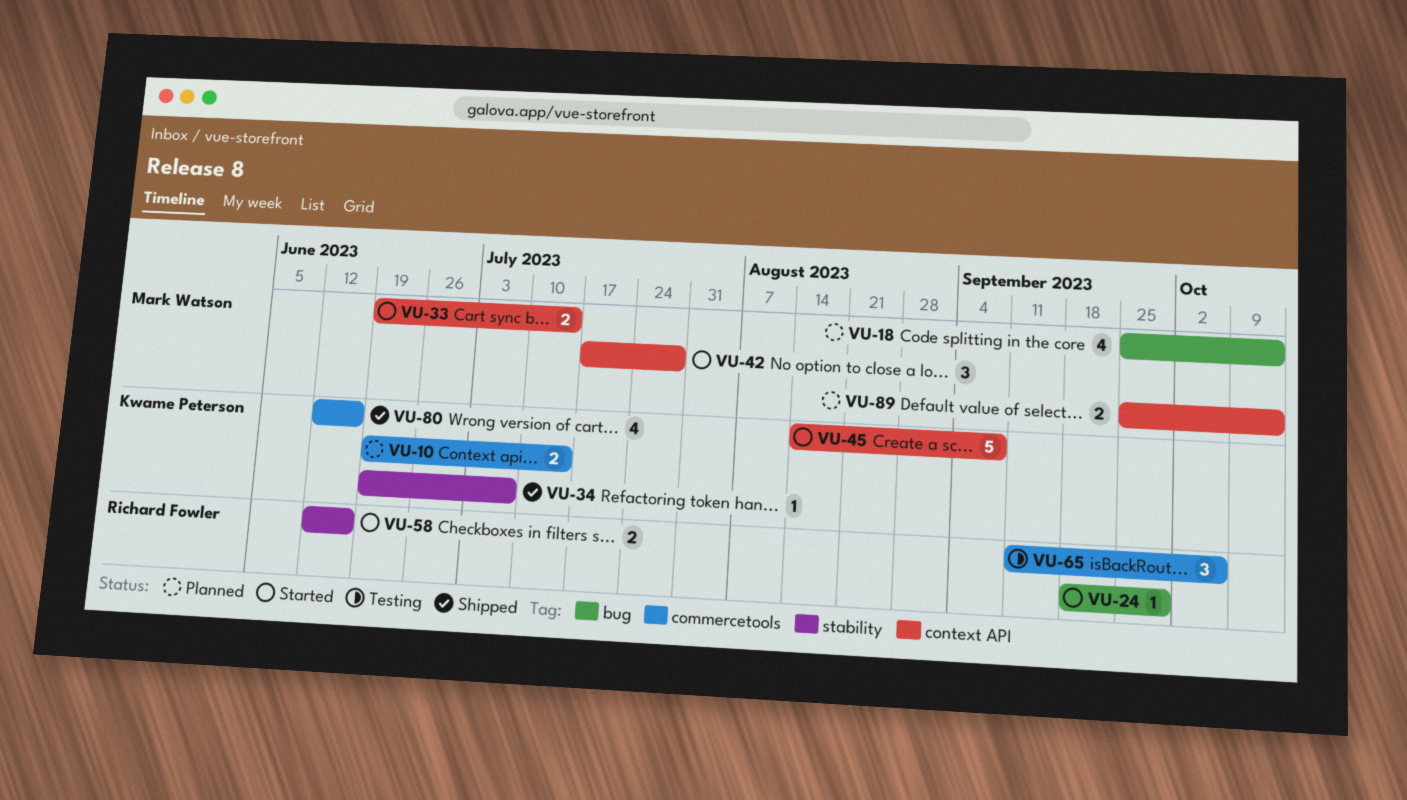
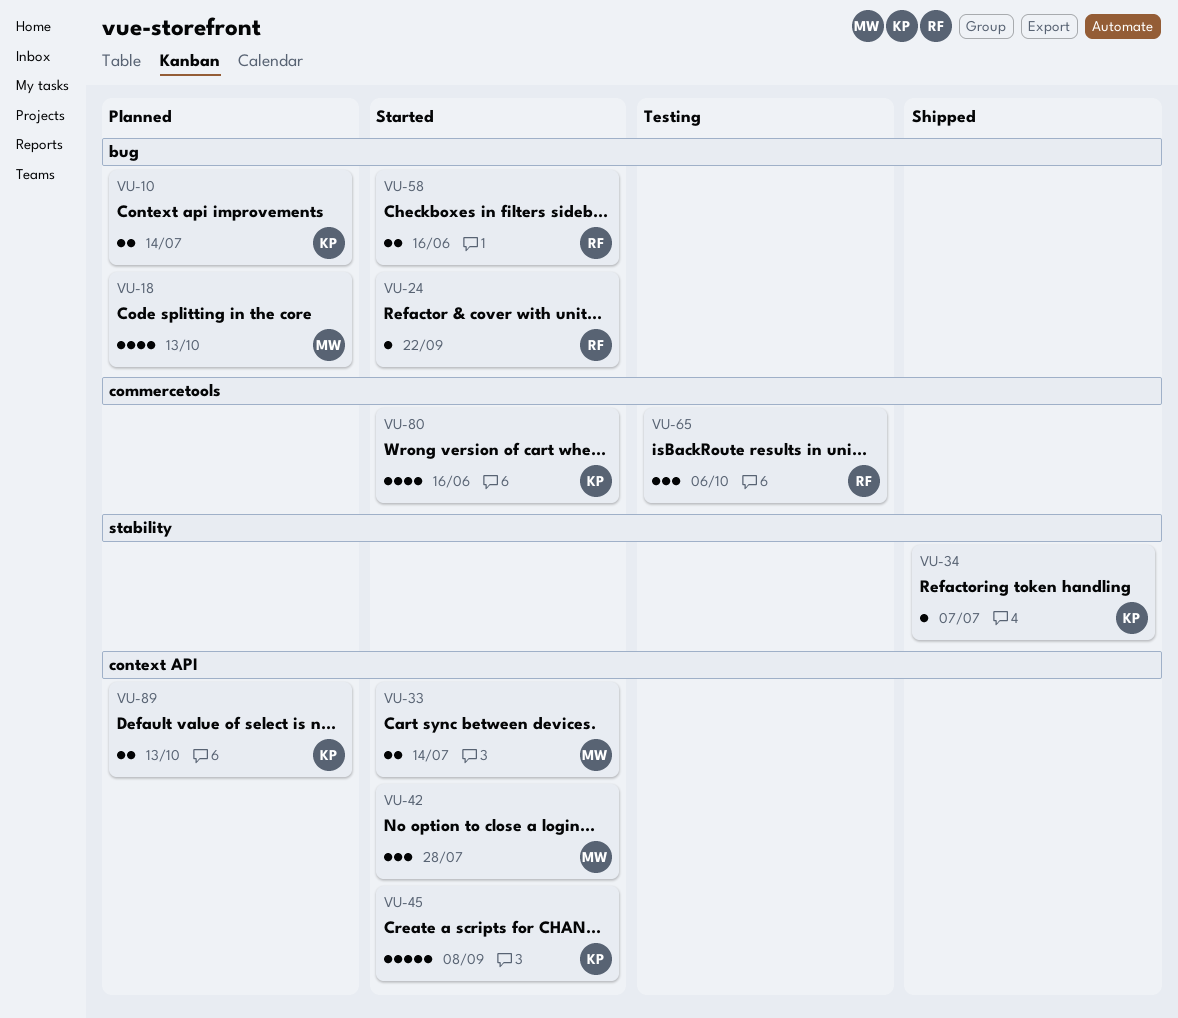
VU-10, label: commercetools -> bug
VU-24, due: Sep 29 -> Sep 22
VU-58, label: stability -> bug
VU-80, status: Shipped -> Started
VU-89, owner: Mark Watson -> Kwame Peterson

